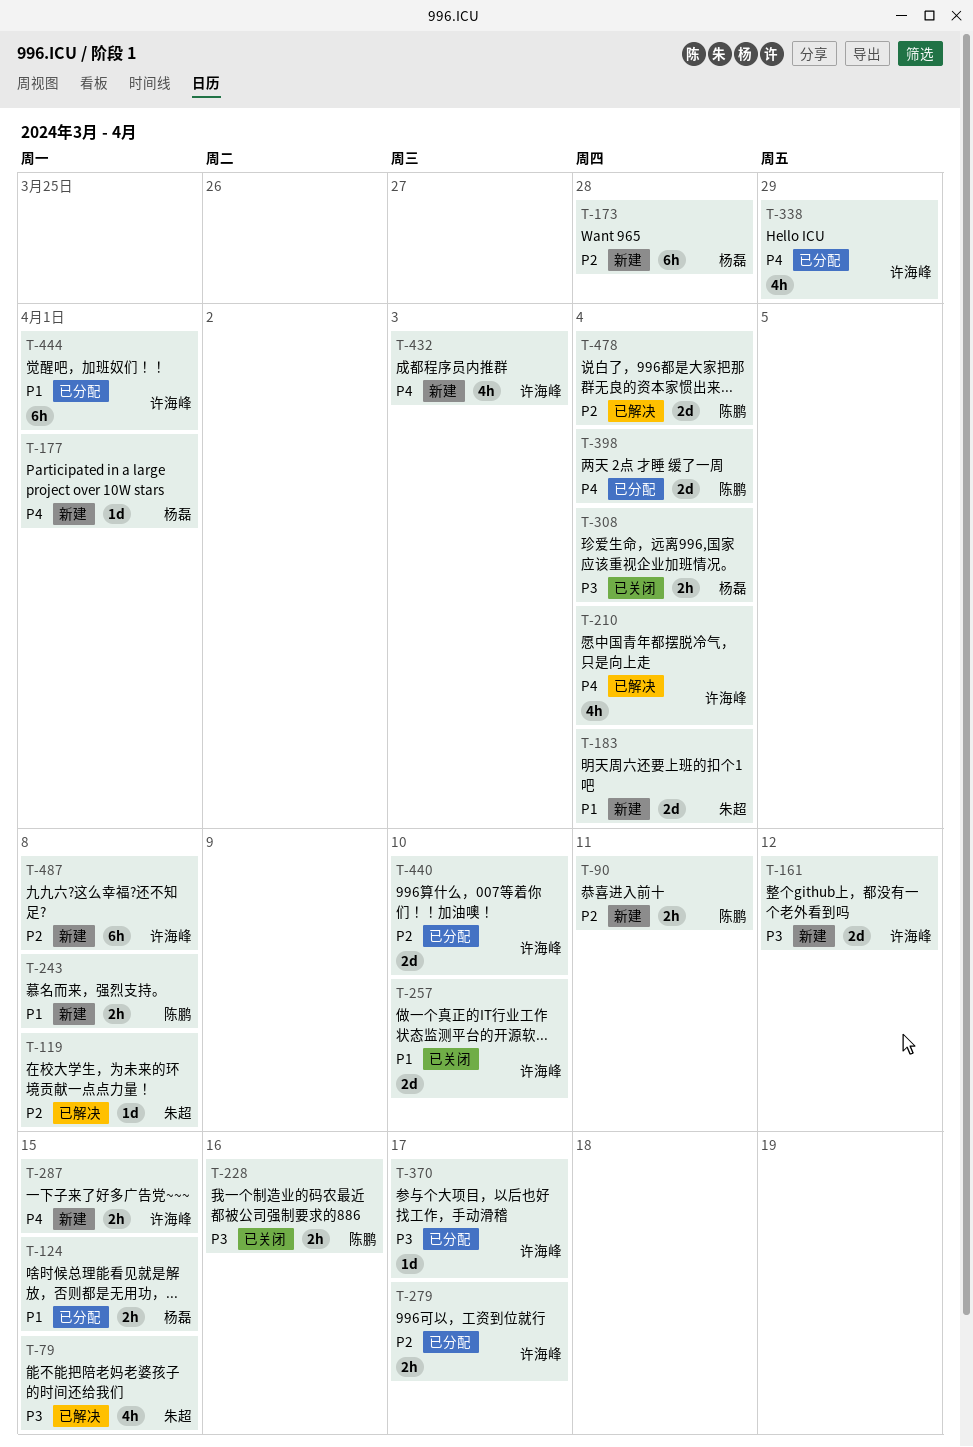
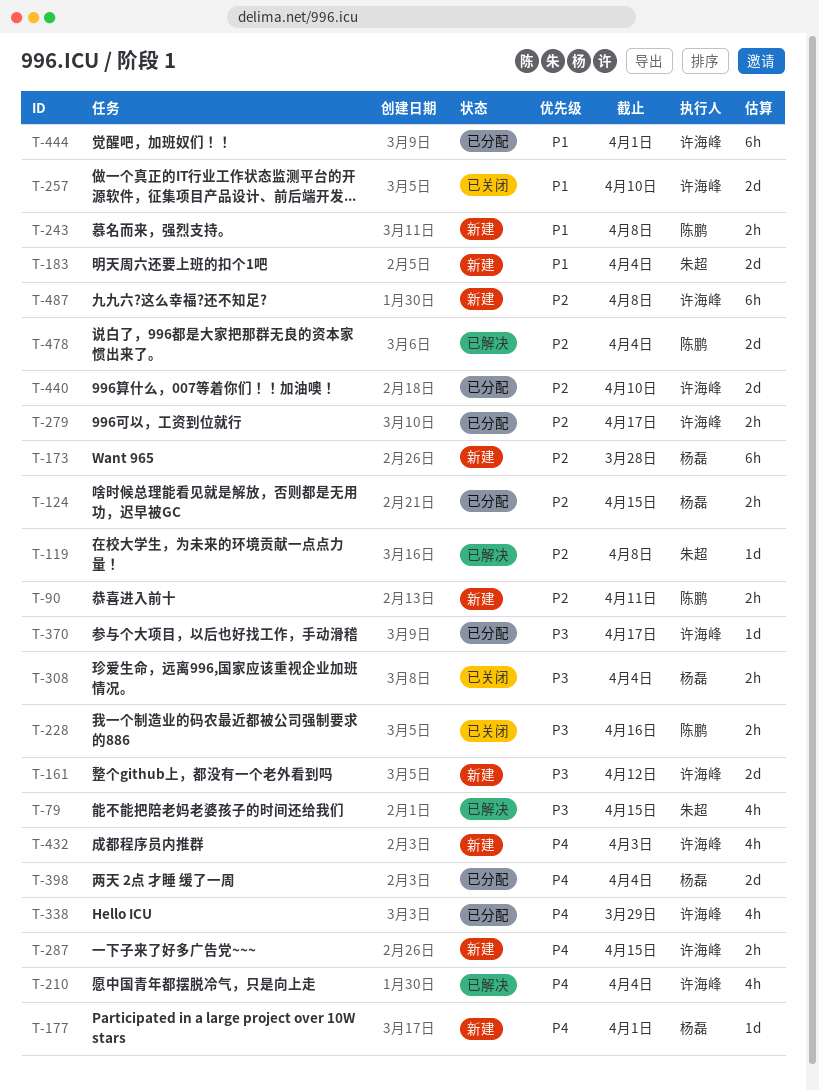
T-124, priority: P1 -> P2
T-398, owner: 陈鹏 -> 杨磊

